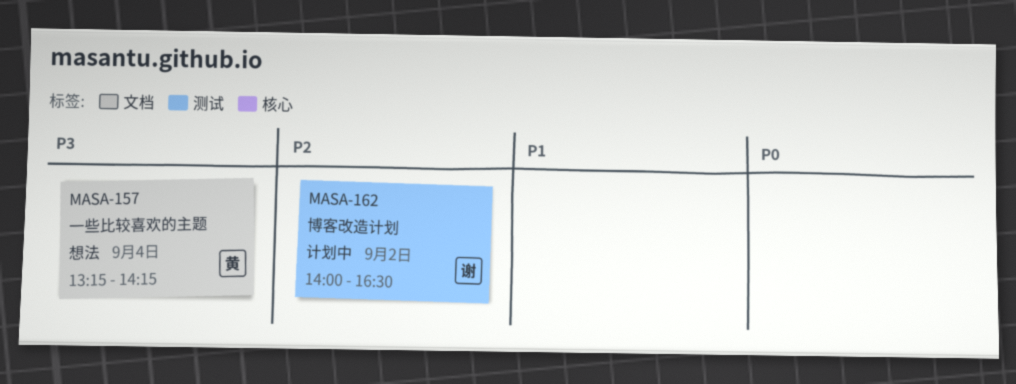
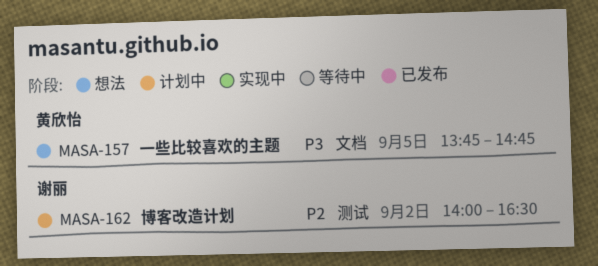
MASA-157, day: Sep 4 -> Sep 5
MASA-157, begins: 13:15 -> 13:45
MASA-157, ends: 14:15 -> 14:45

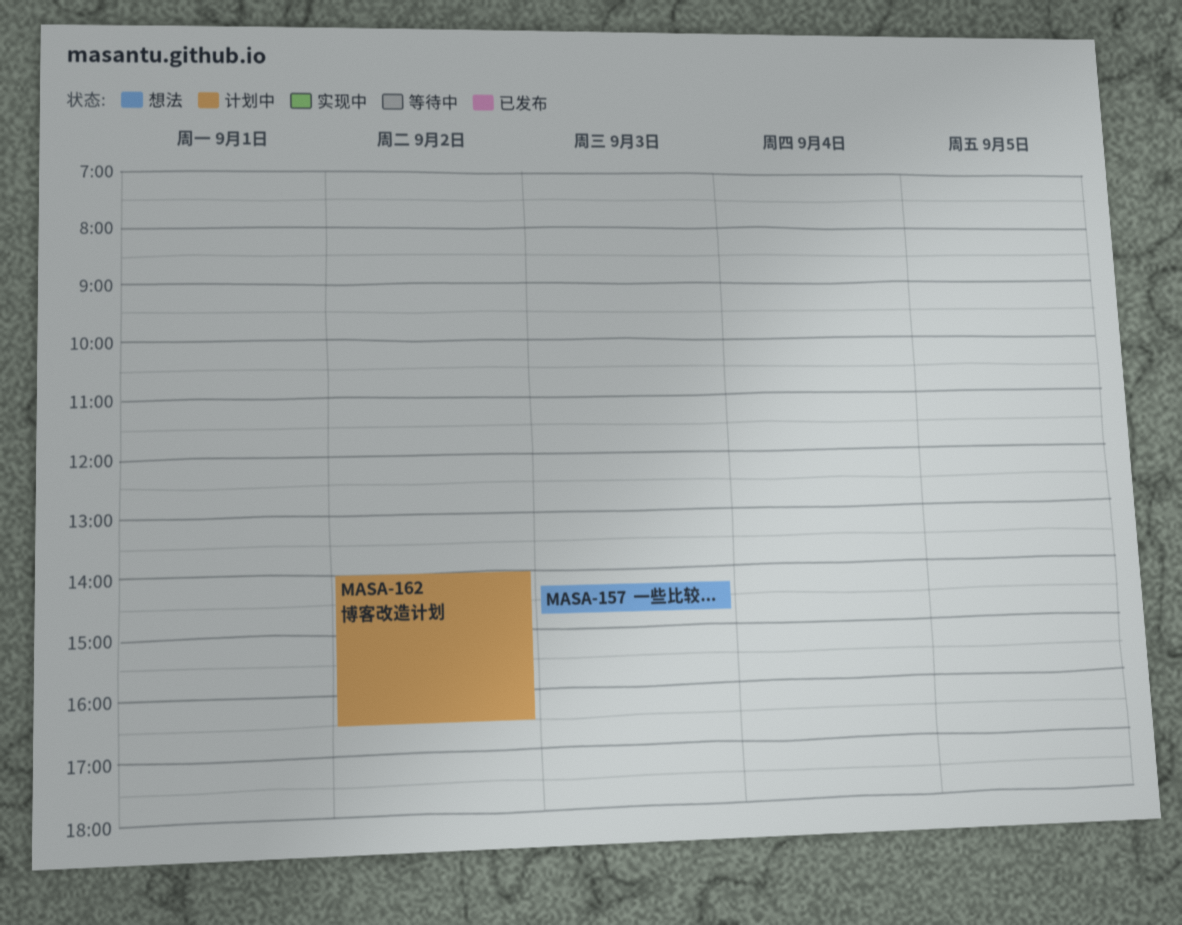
MASA-157, day: Sep 5 -> Sep 3
MASA-157, begins: 13:45 -> 14:15

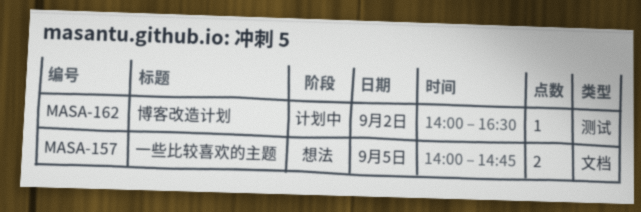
MASA-157, day: Sep 3 -> Sep 5
MASA-157, begins: 14:15 -> 14:00

